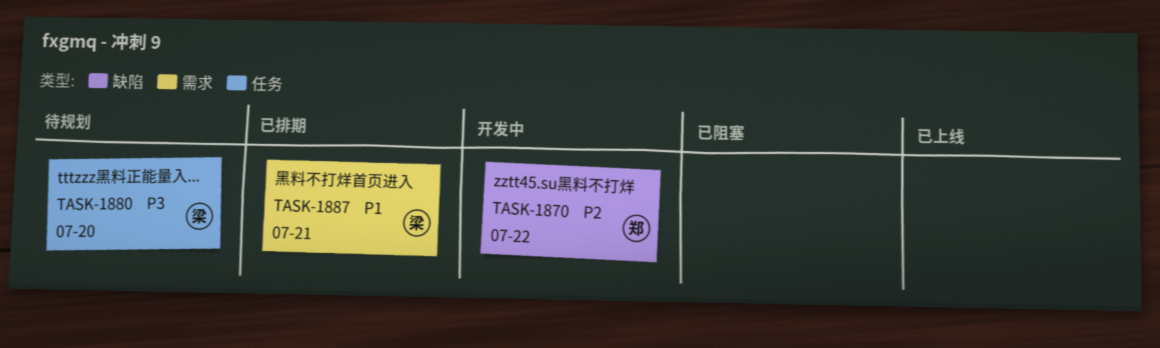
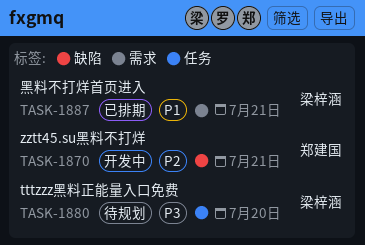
TASK-1870, due: Jul 22 -> Jul 21

